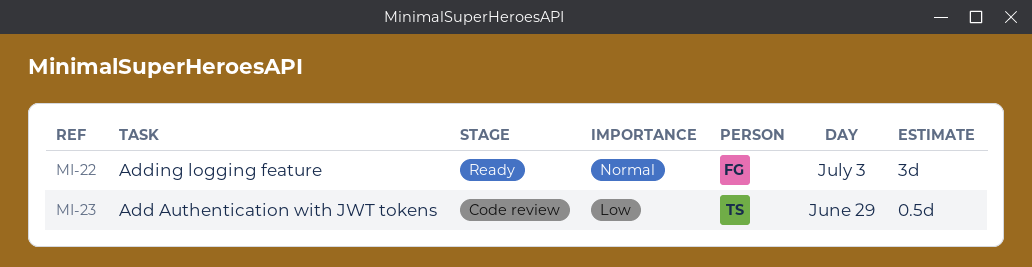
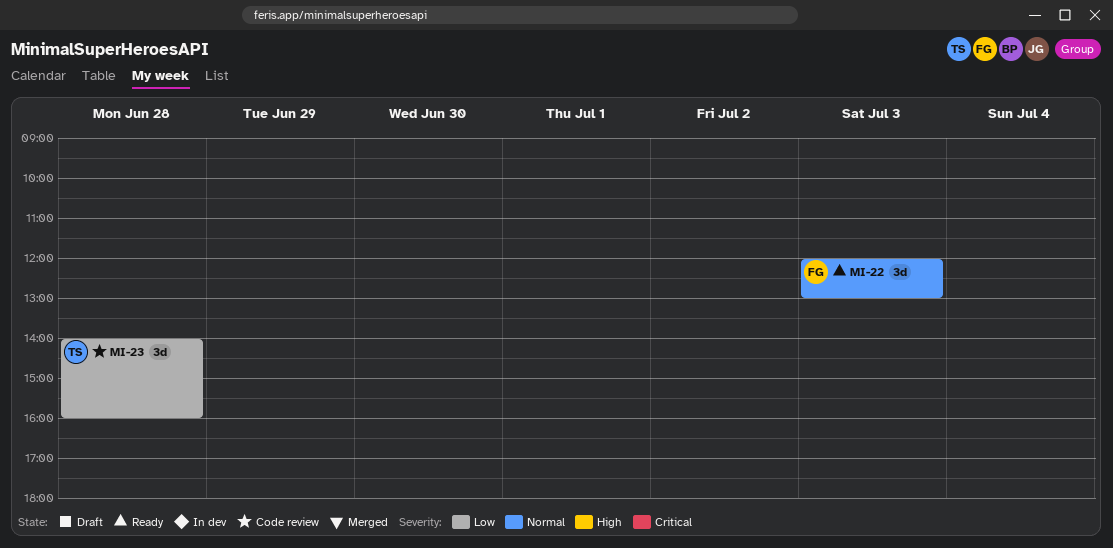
MI-23, estimate: 0.5d -> 3d
MI-23, day: Jun 29 -> Jun 28

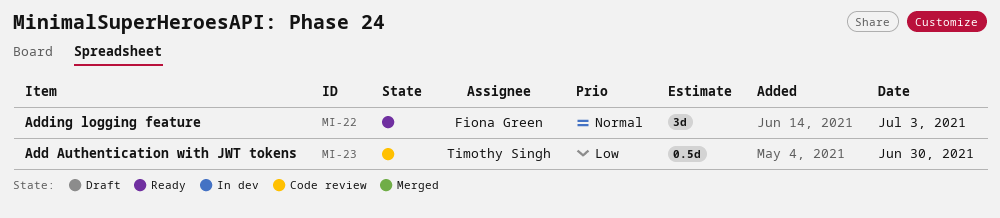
MI-23, estimate: 3d -> 0.5d
MI-23, day: Jun 28 -> Jun 30

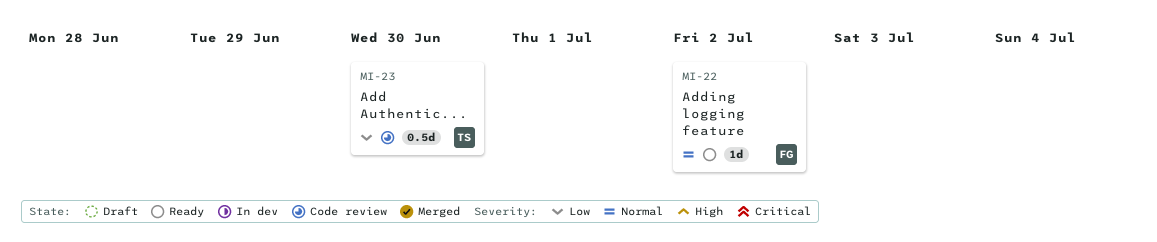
MI-22, estimate: 3d -> 1d
MI-22, day: Jul 3 -> Jul 2

